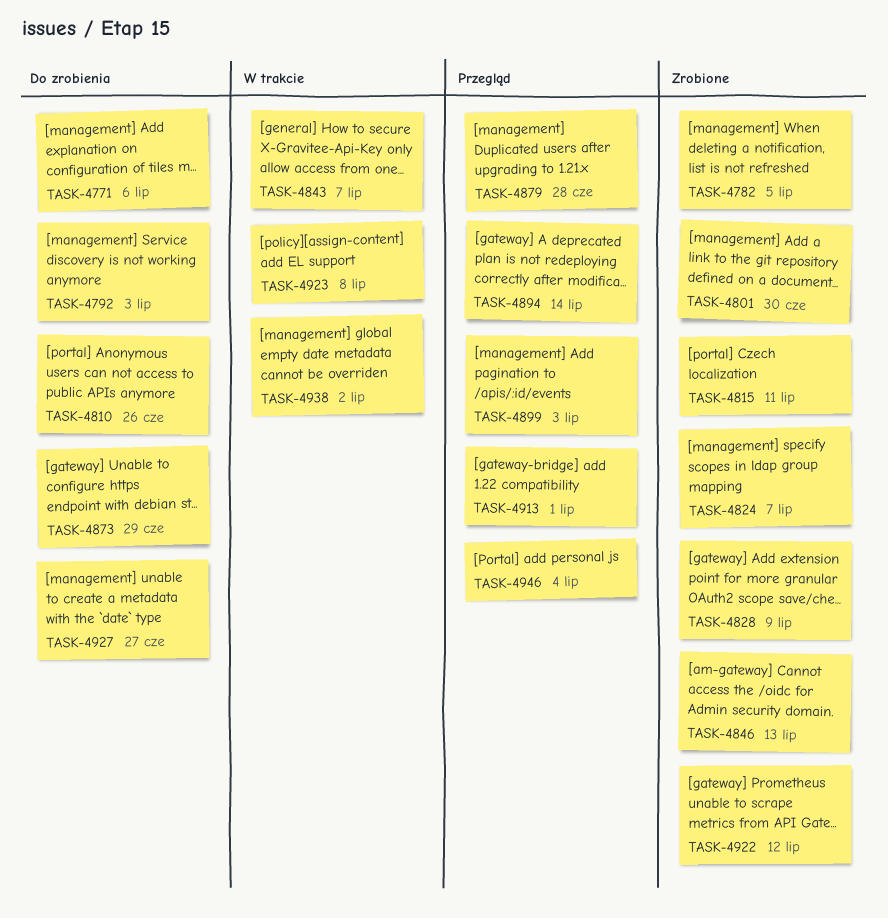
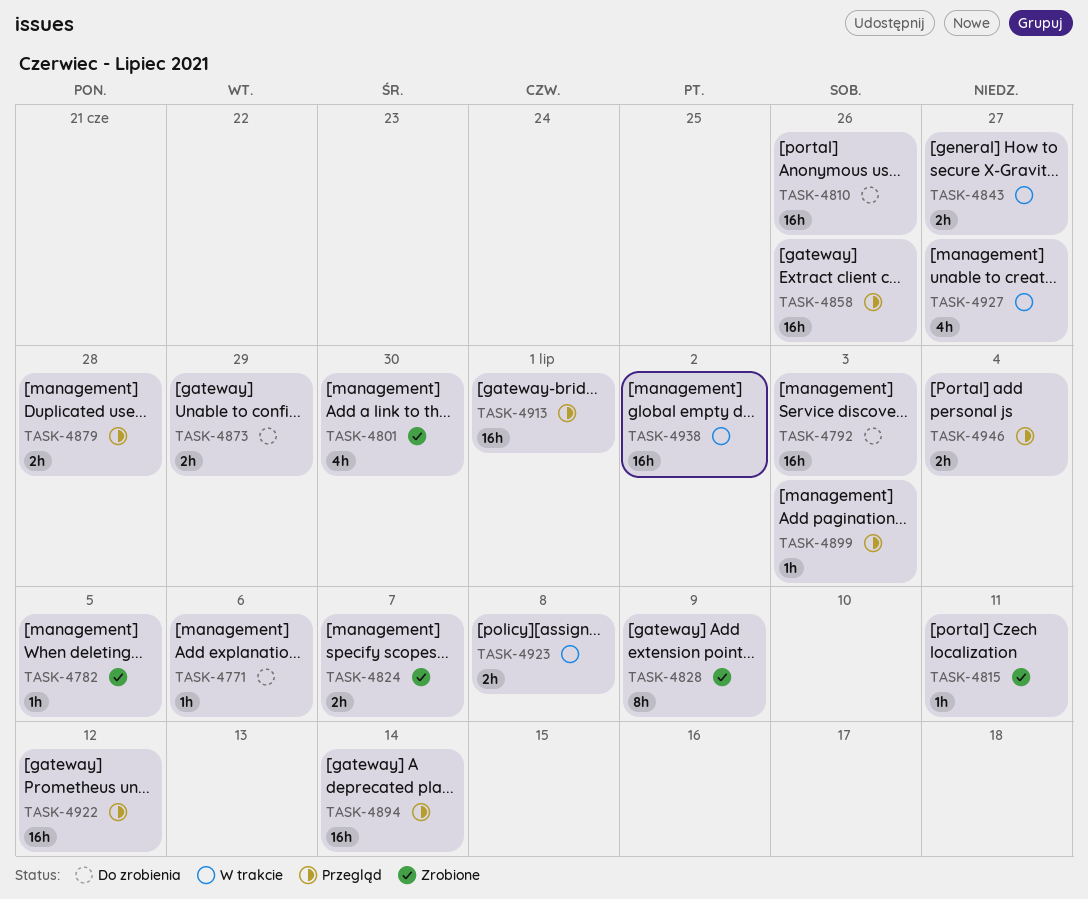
TASK-4843, due: Jul 7 -> Jun 27
TASK-4846: present -> none
TASK-4858: none -> present
TASK-4922, status: Zrobione -> Przegląd
TASK-4927, status: Do zrobienia -> W trakcie

